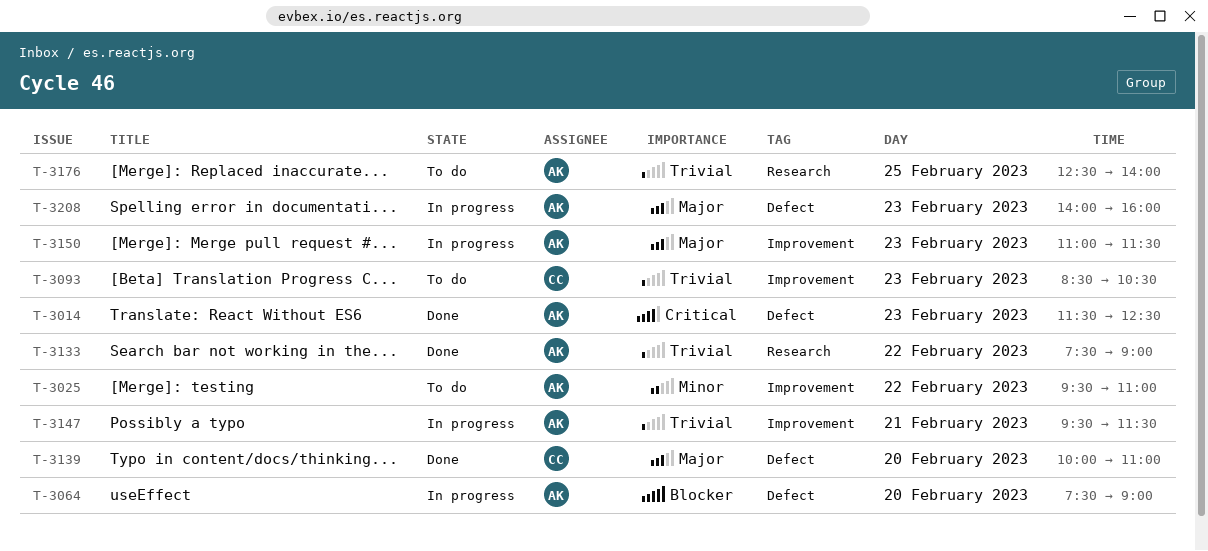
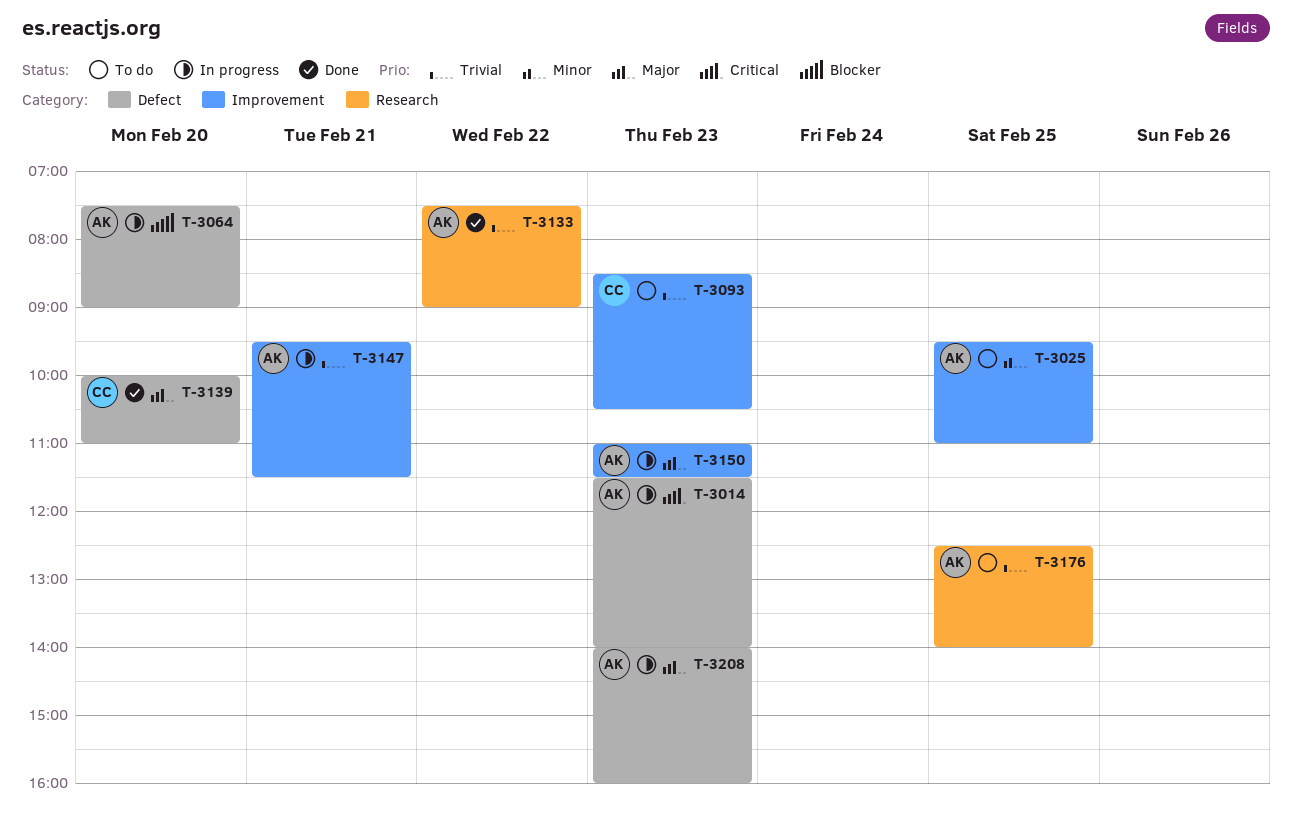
T-3014, status: Done -> In progress
T-3014, ends: 12:30 -> 14:00
T-3025, day: Feb 22 -> Feb 25

